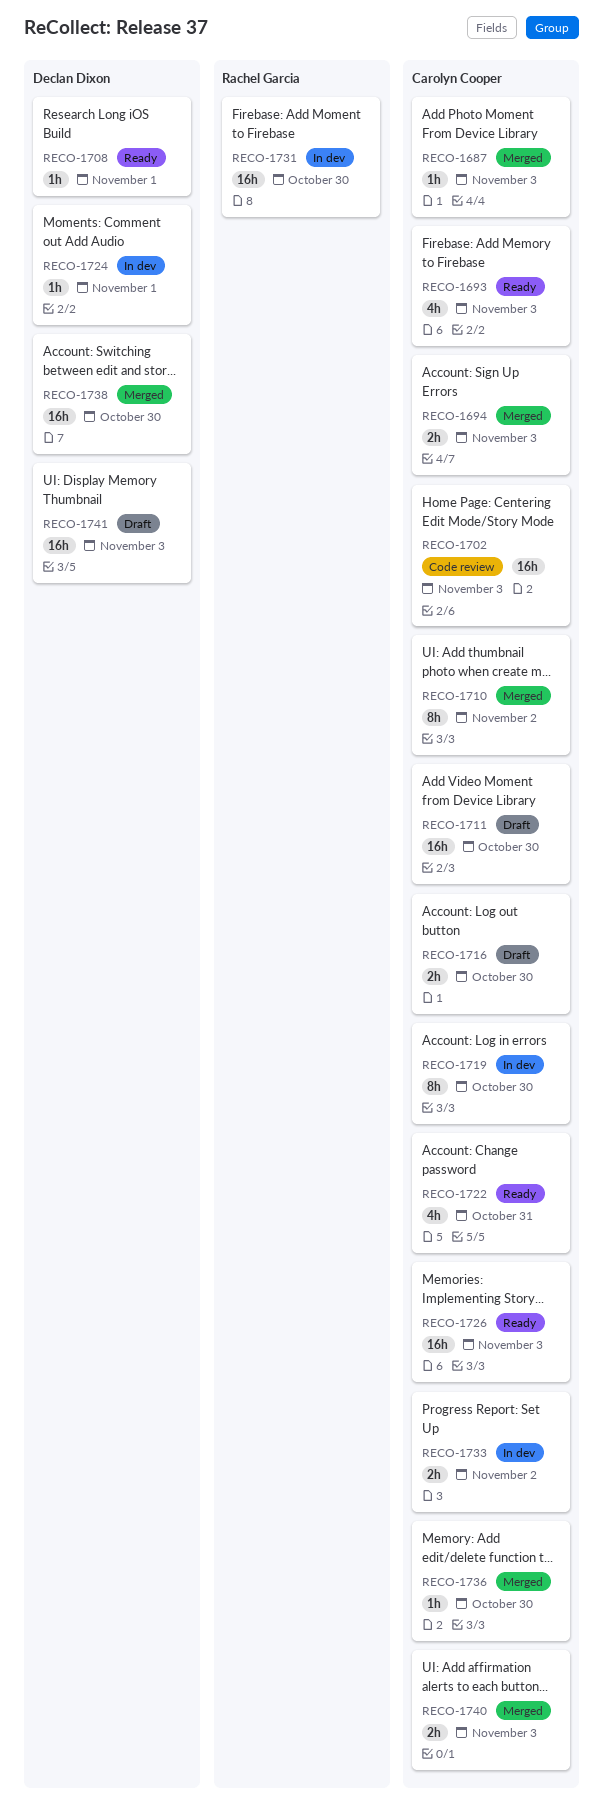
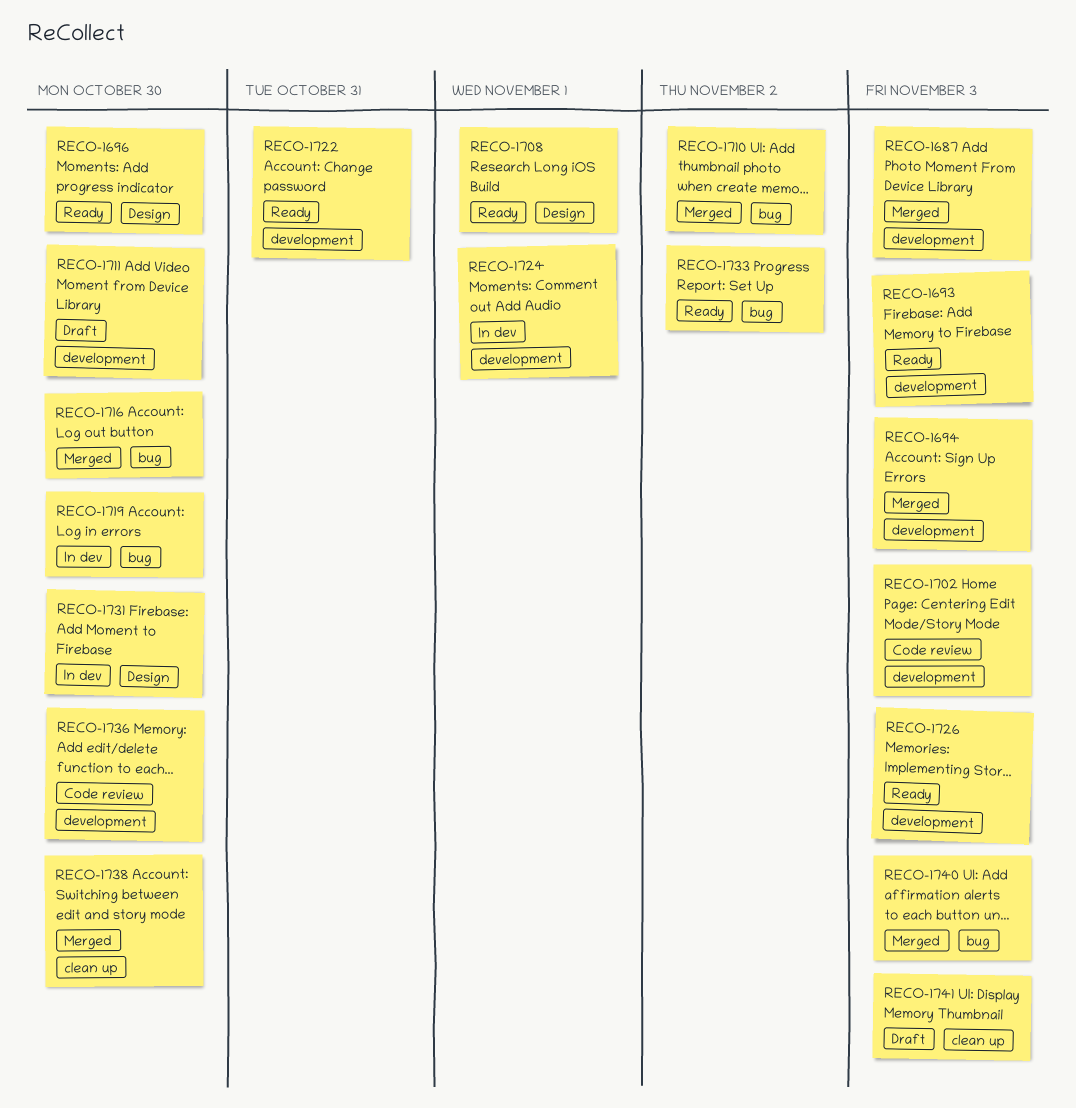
RECO-1696: none -> present
RECO-1716, status: Draft -> Merged
RECO-1733, status: In dev -> Ready
RECO-1736, status: Merged -> Code review

